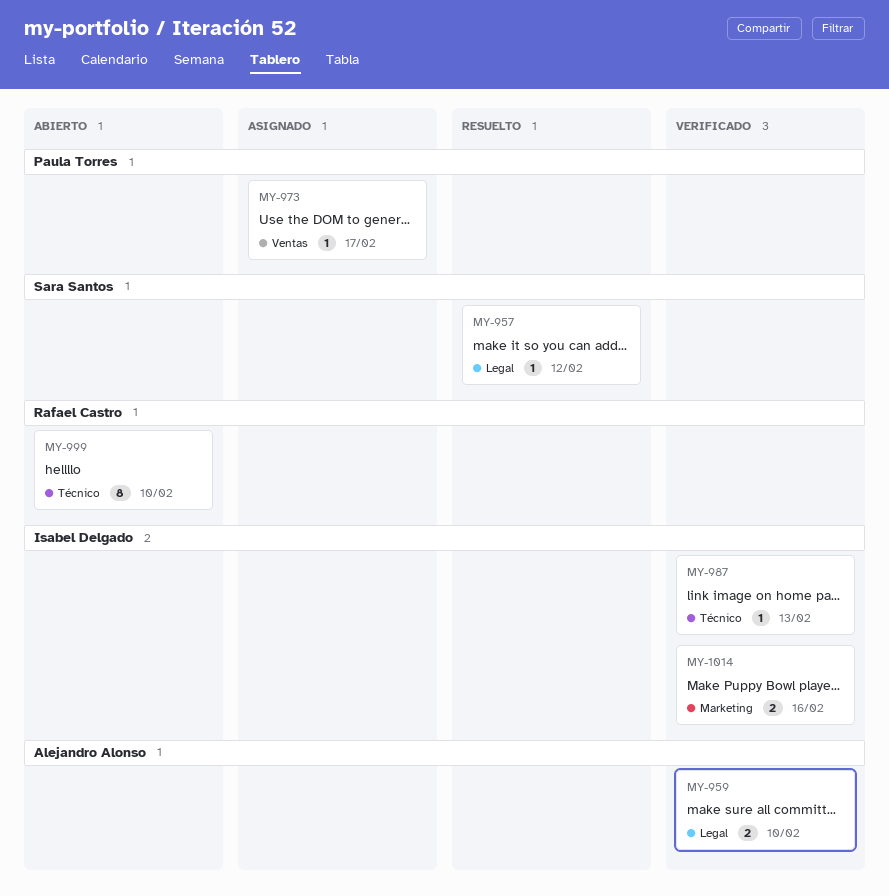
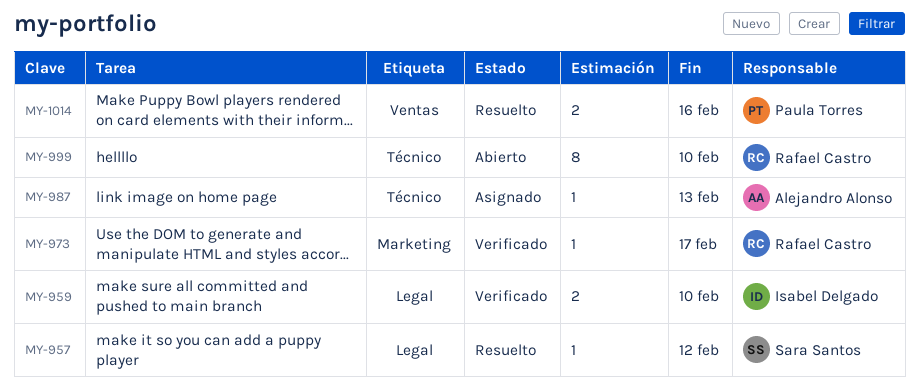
MY-959, owner: Alejandro Alonso -> Isabel Delgado
MY-973, status: Asignado -> Verificado
MY-973, owner: Paula Torres -> Rafael Castro
MY-973, label: Ventas -> Marketing
MY-987, status: Verificado -> Asignado
MY-987, owner: Isabel Delgado -> Alejandro Alonso
MY-1014, status: Verificado -> Resuelto
MY-1014, owner: Isabel Delgado -> Paula Torres
MY-1014, label: Marketing -> Ventas

